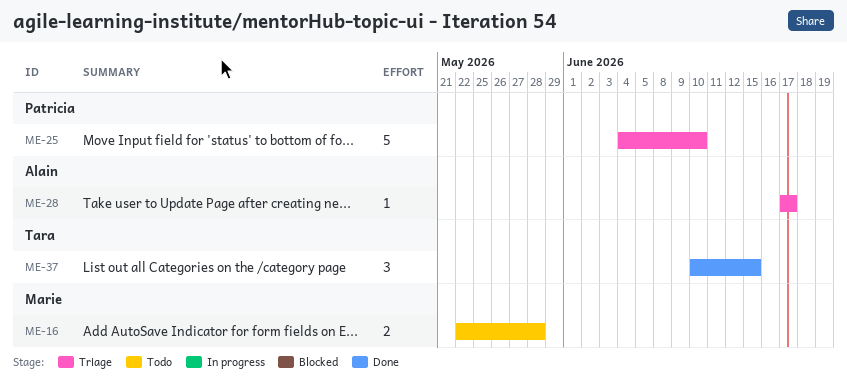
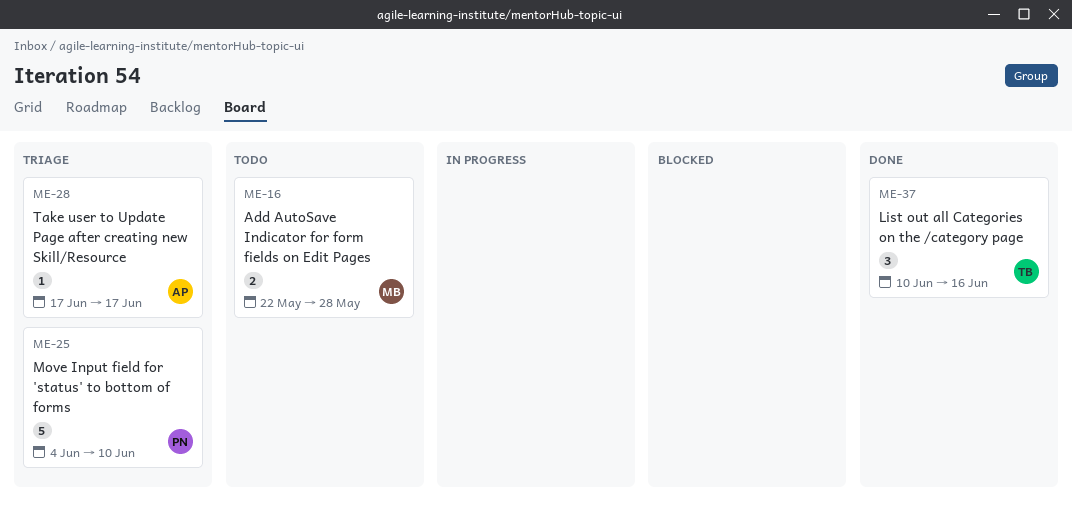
ME-37, due: Jun 15 -> Jun 16

